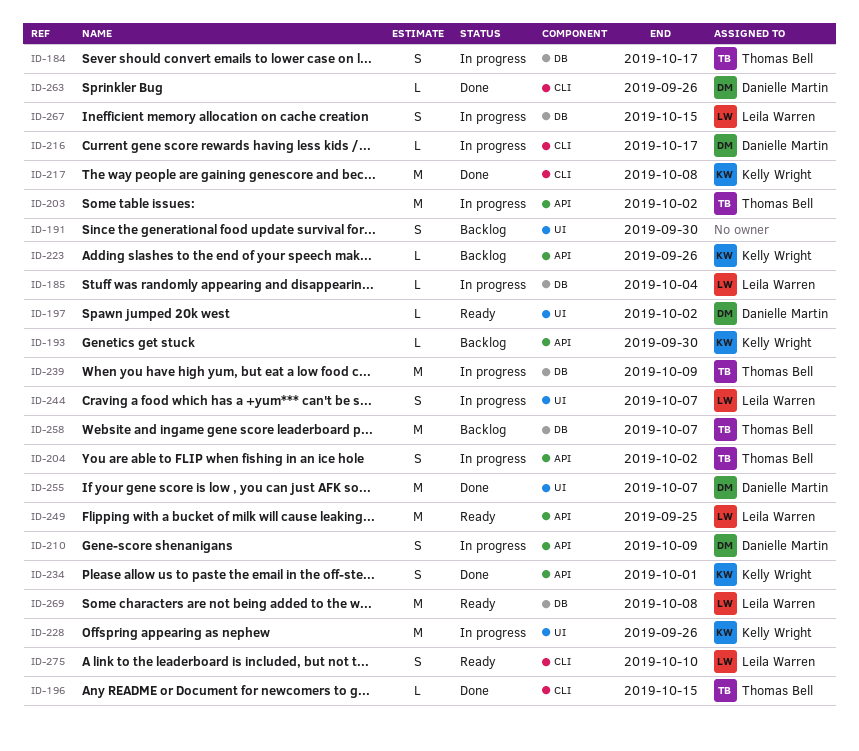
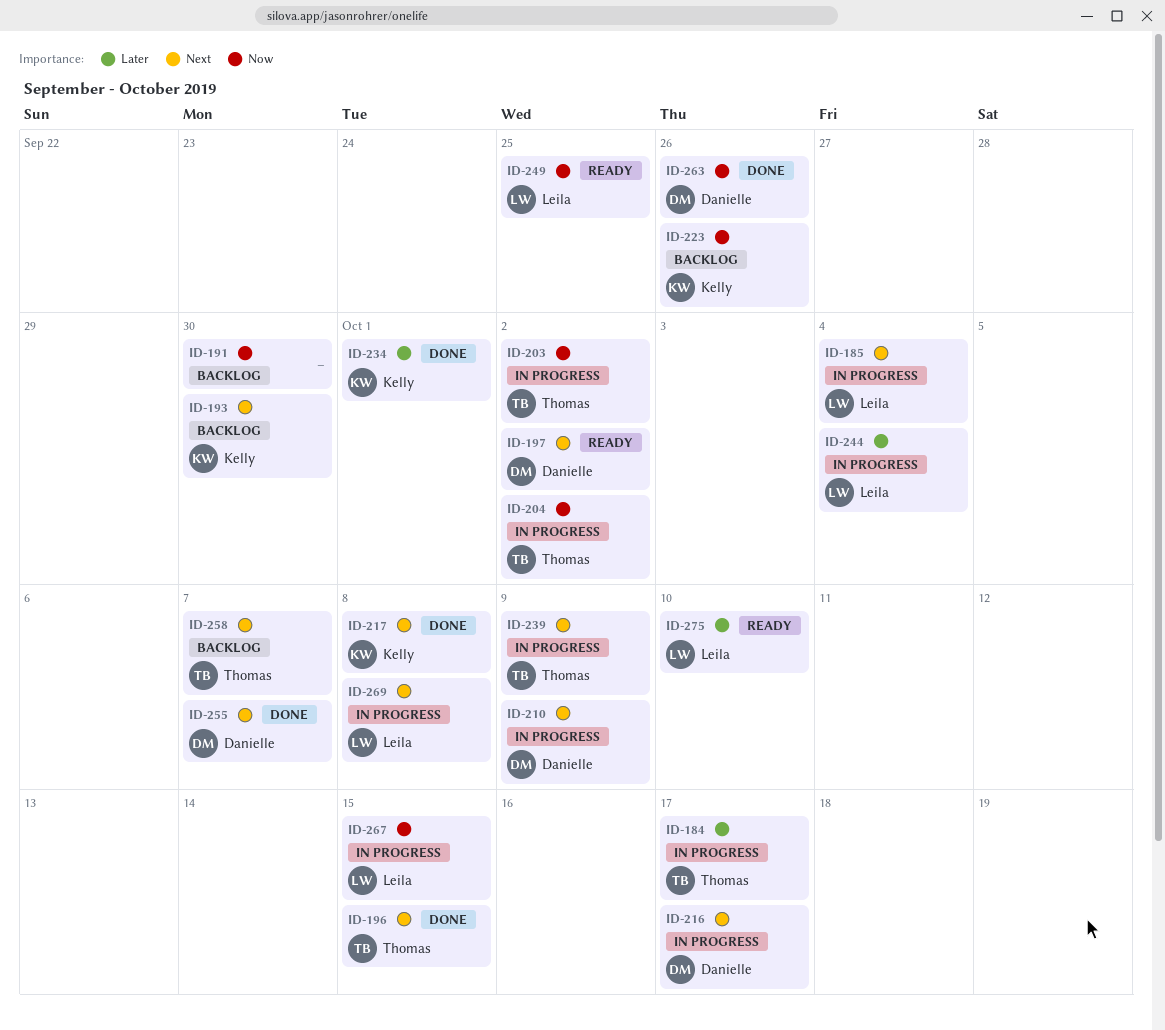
ID-228: present -> none
ID-244, due: Oct 7 -> Oct 4
ID-269, status: Ready -> In progress

